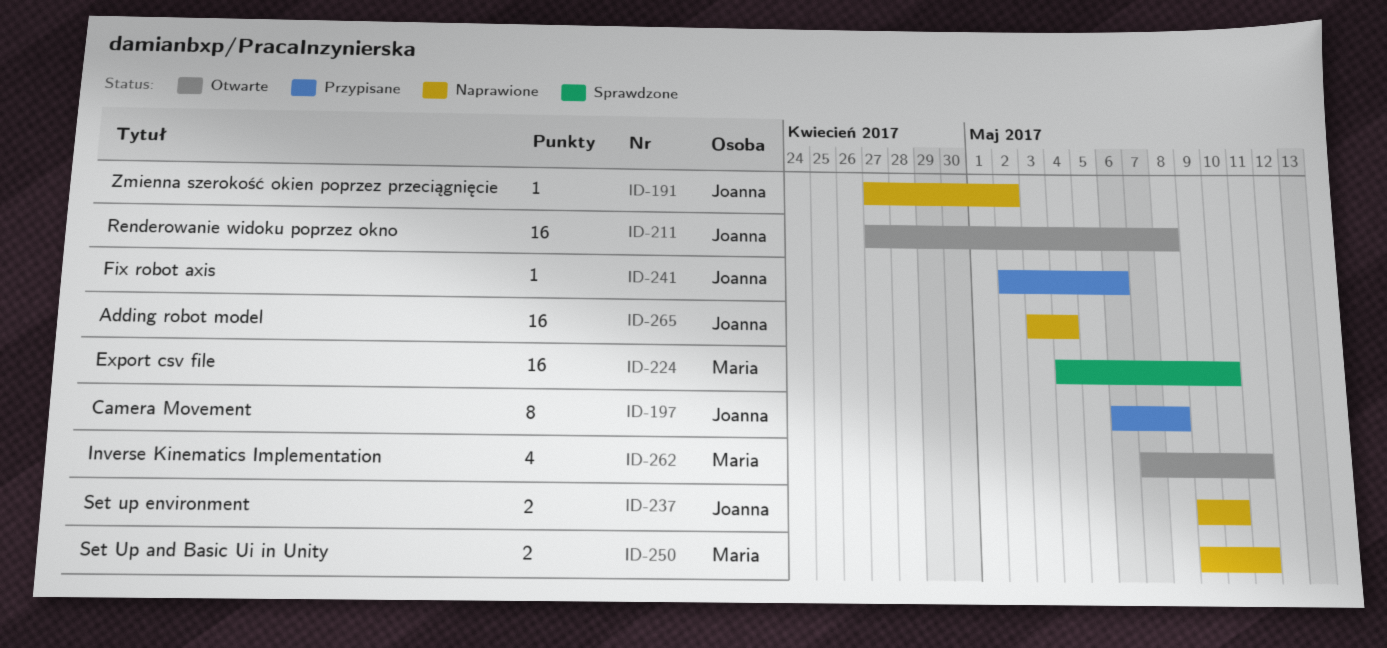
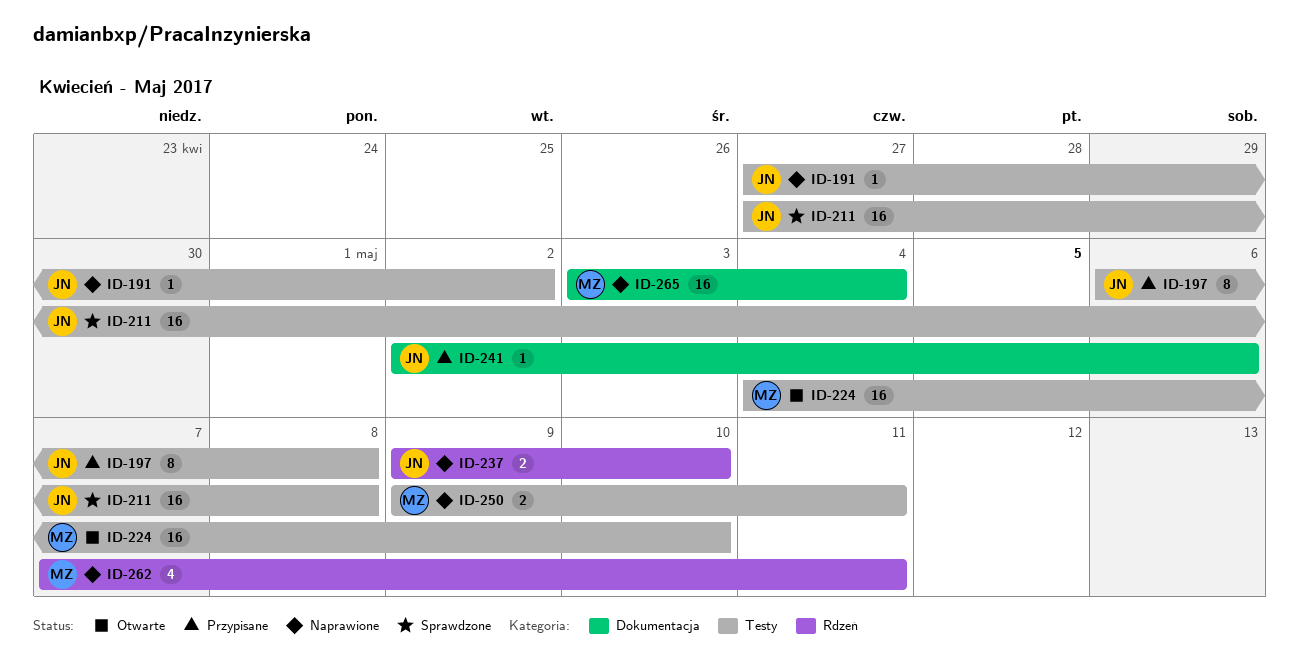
ID-211, status: Otwarte -> Sprawdzone
ID-224, status: Sprawdzone -> Otwarte
ID-262, status: Otwarte -> Naprawione
ID-265, owner: Joanna -> Maria

